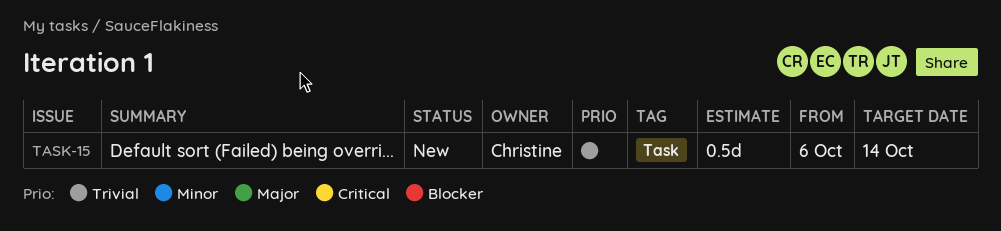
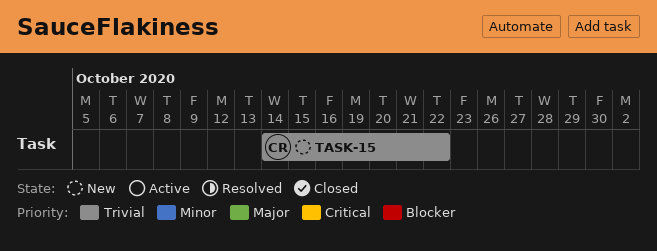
TASK-15, start: Oct 6 -> Oct 14
TASK-15, due: Oct 14 -> Oct 22

